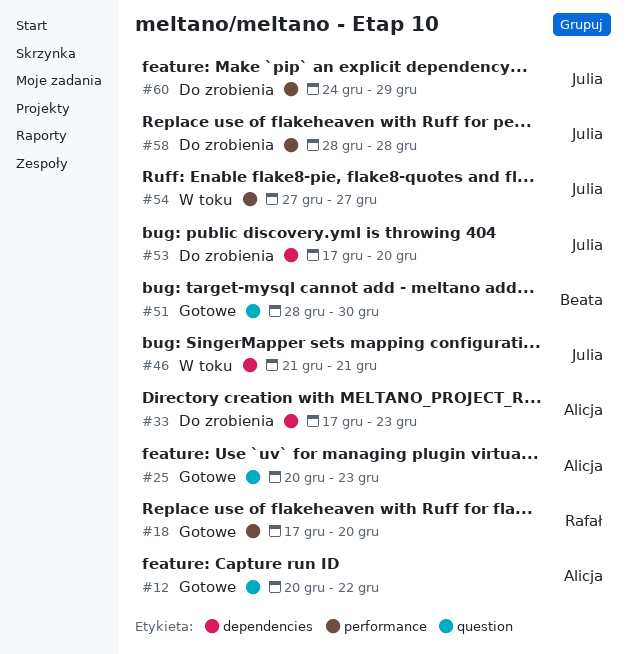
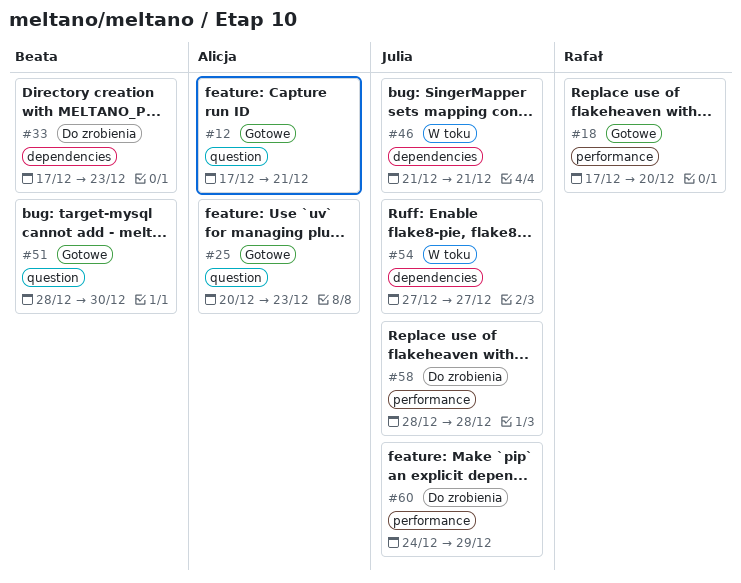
#12, start: Dec 20 -> Dec 17
#12, due: Dec 22 -> Dec 21
#33, owner: Alicja -> Beata
#53: present -> none
#54, label: performance -> dependencies

